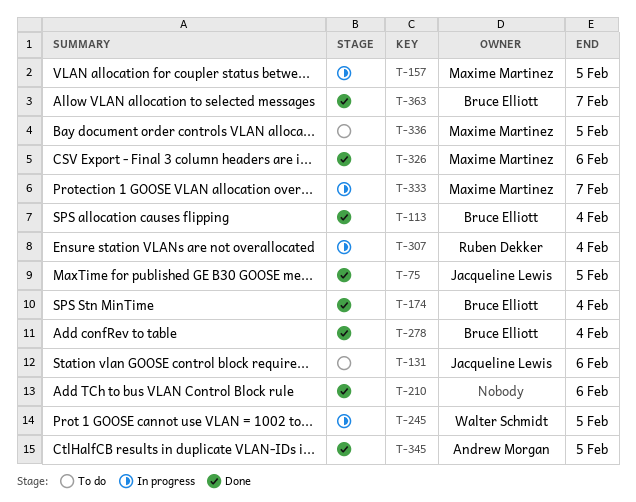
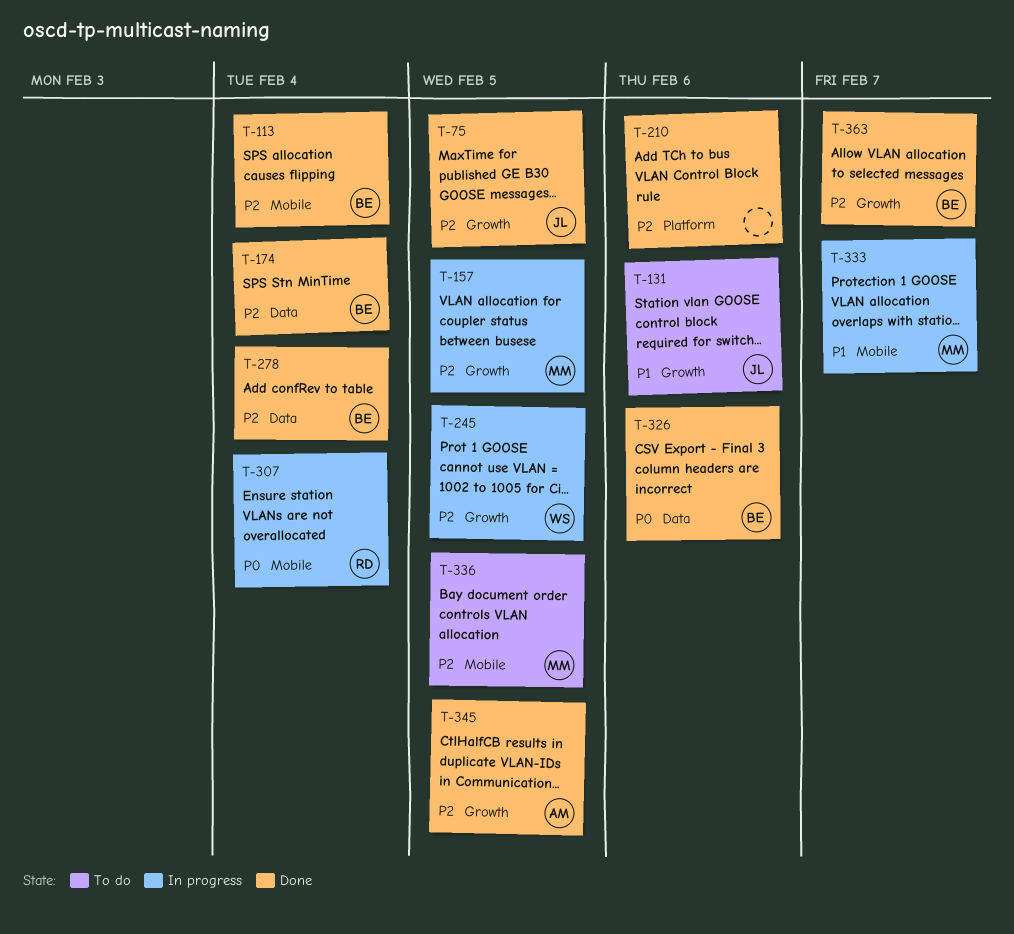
T-326, owner: Maxime Martinez -> Bruce Elliott

